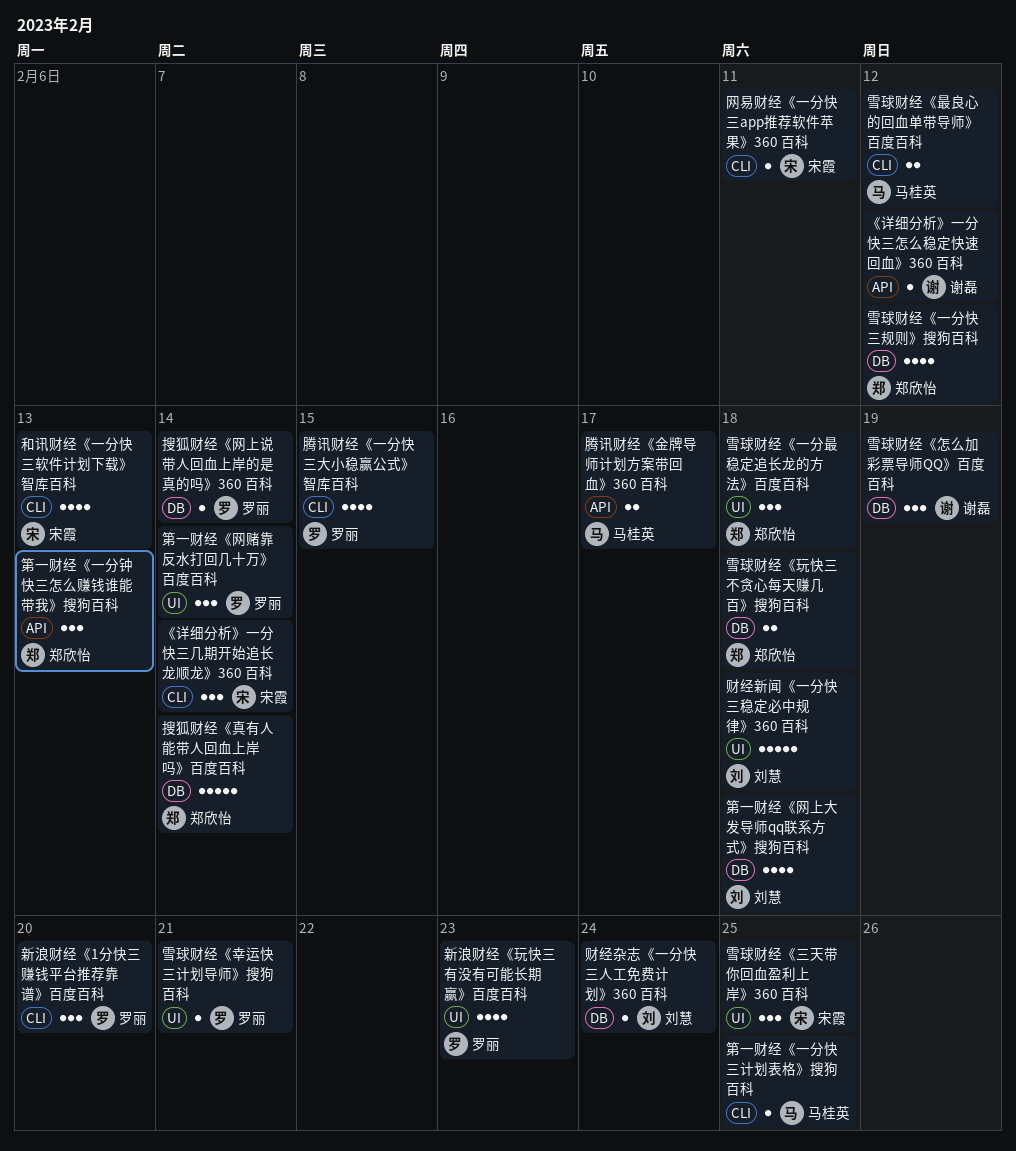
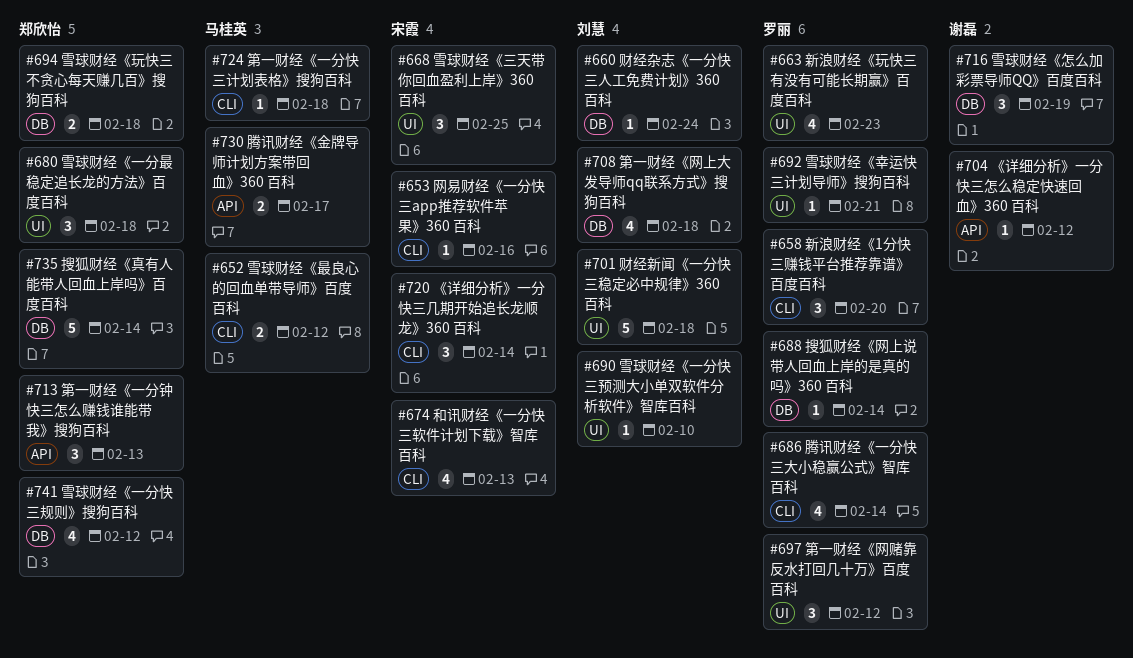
第一财经《一分快三计划表格》搜狗百科, due: Feb 25 -> Feb 18
第一财经《网赌靠反水打回几十万》百度百科, due: Feb 14 -> Feb 12
网易财经《一分快三app推荐软件苹果》360 百科, due: Feb 11 -> Feb 16
腾讯财经《一分快三大小稳赢公式》智库百科, due: Feb 15 -> Feb 14
雪球财经《一分快三预测大小单双软件分析软件》智库百科: none -> present

